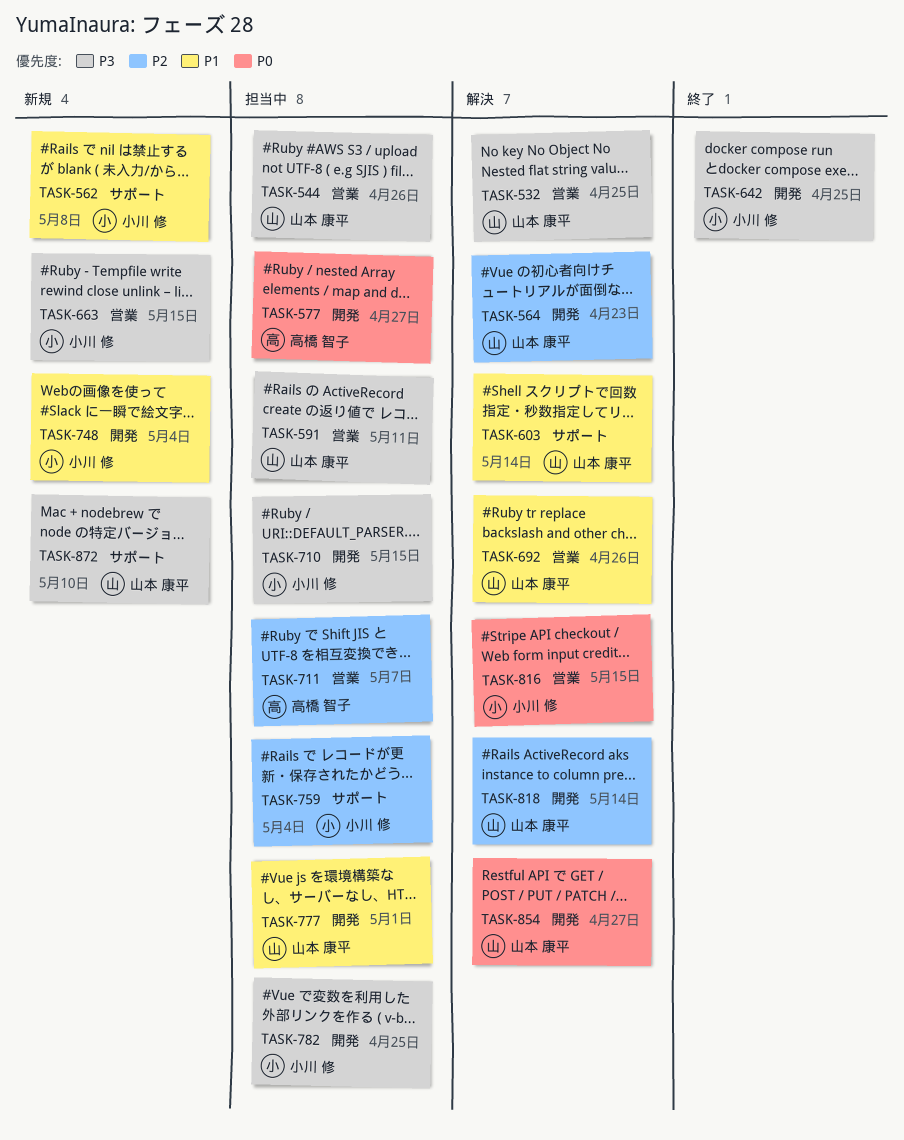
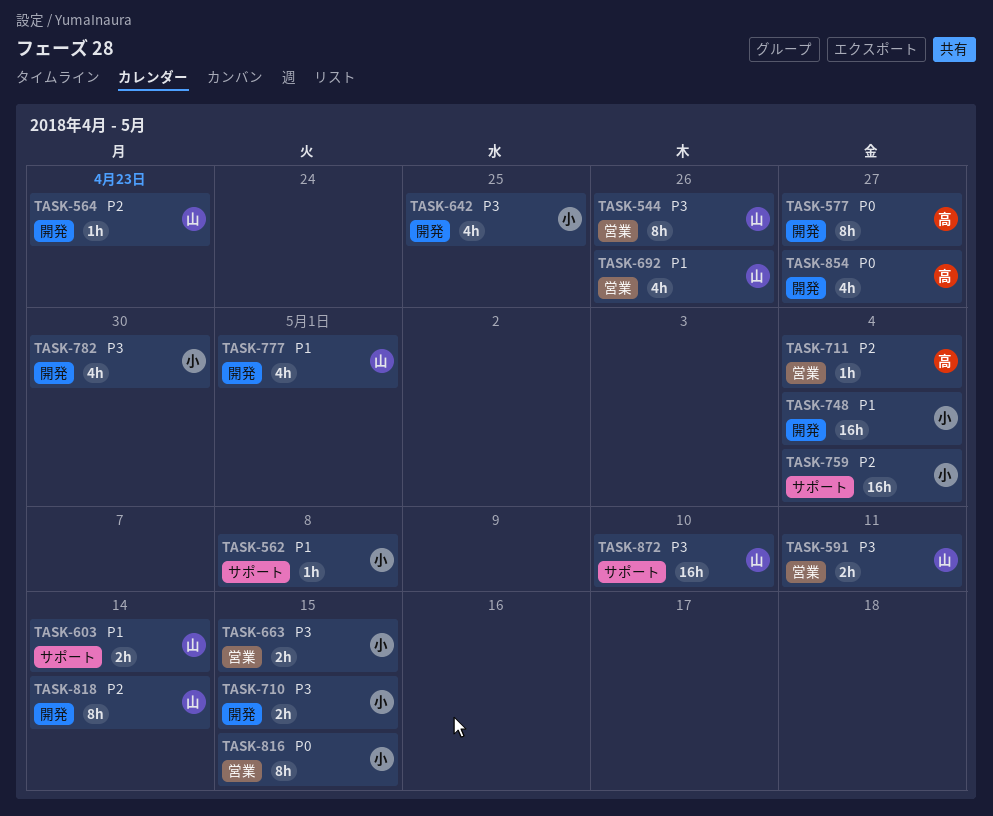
TASK-532: present -> none
TASK-711, due: May 7 -> May 4
TASK-782, due: Apr 25 -> Apr 30
TASK-854, owner: 山本 康平 -> 高橋 智子

